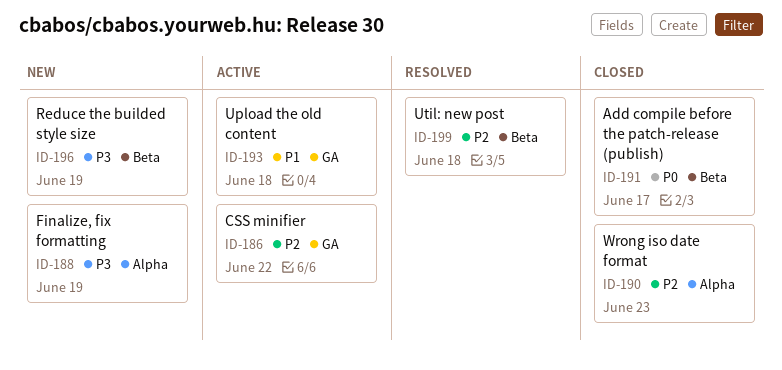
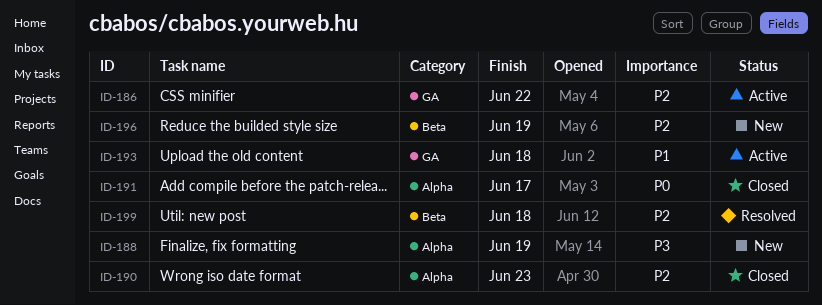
ID-191, label: Beta -> Alpha
ID-196, priority: P3 -> P2

